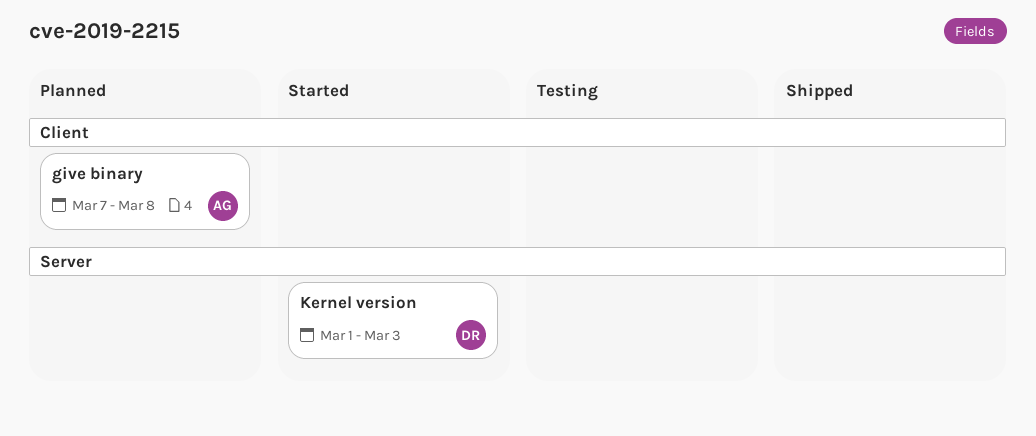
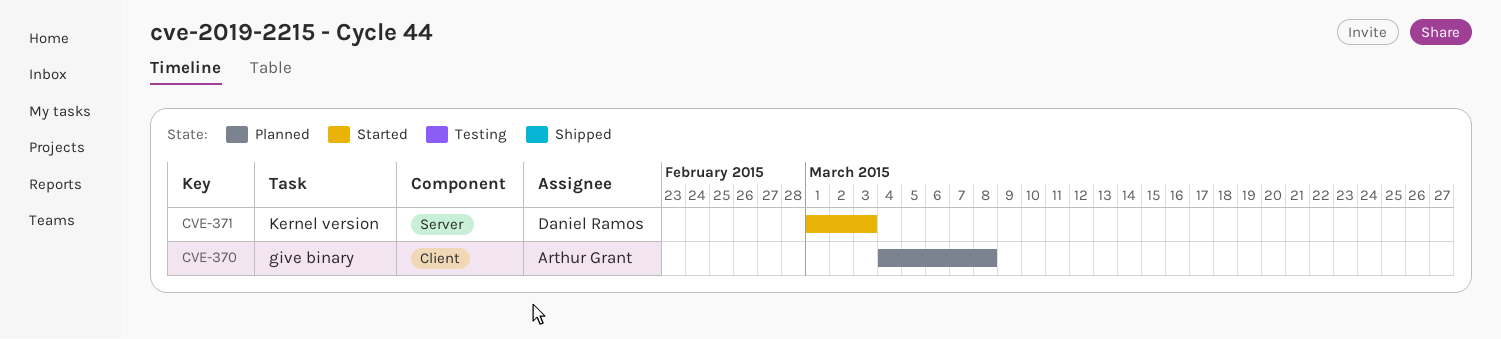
give binary, start: Mar 7 -> Mar 4

